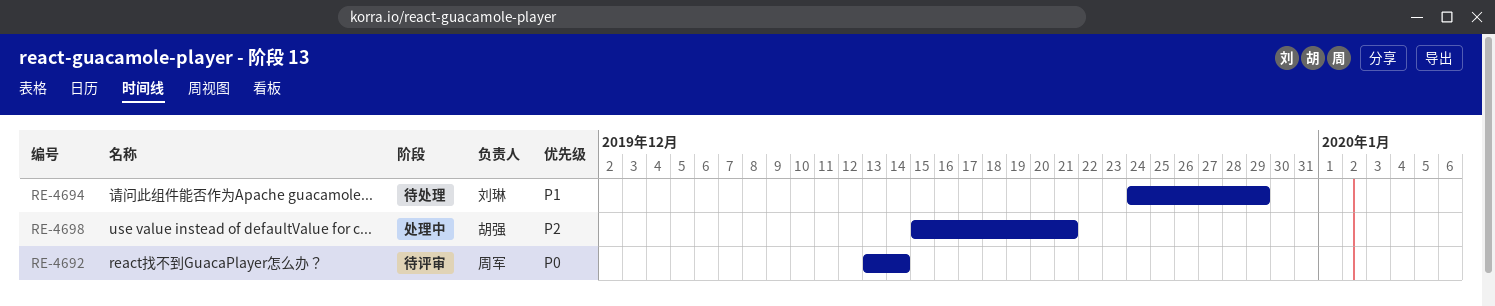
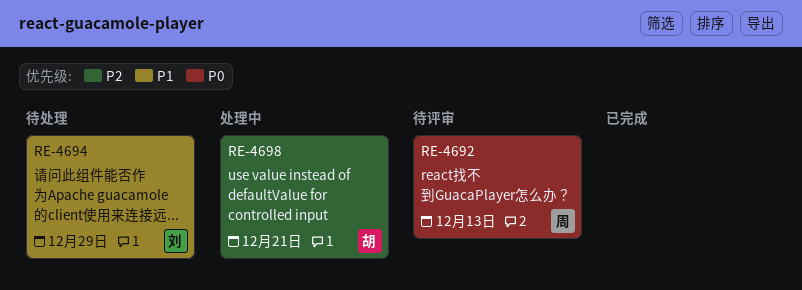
RE-4692, due: Dec 14 -> Dec 13

